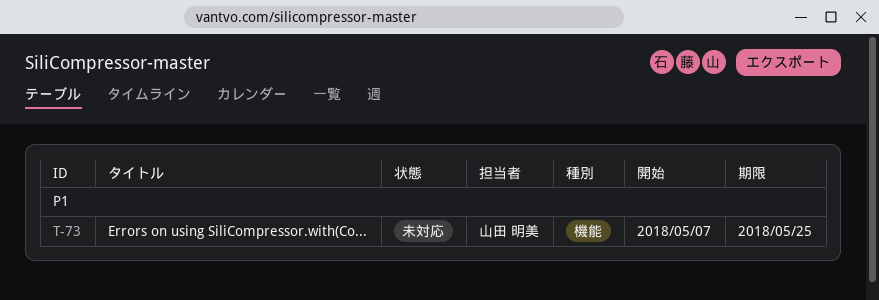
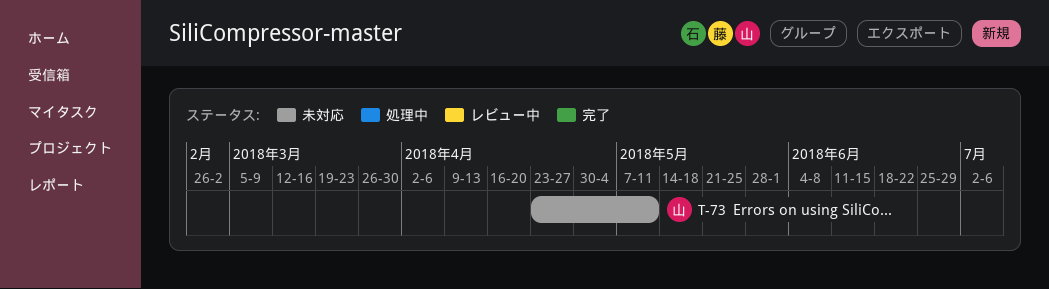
T-73, start: May 7 -> Apr 23
T-73, due: May 25 -> May 11

